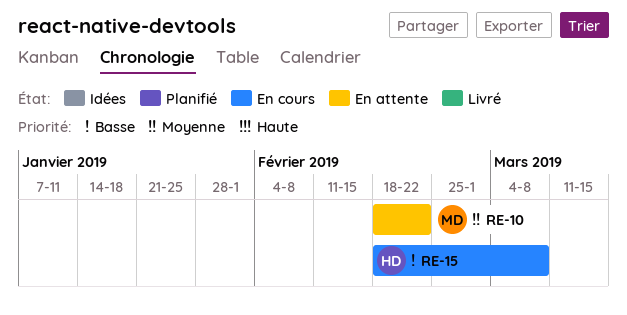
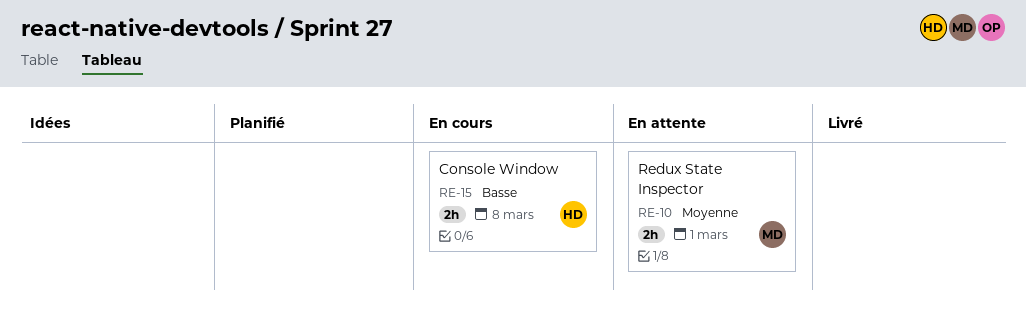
RE-10, due: Feb 22 -> Mar 1

